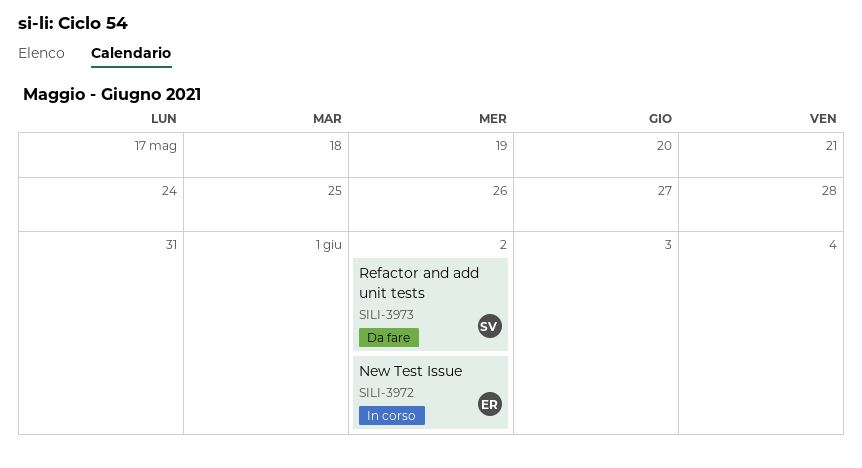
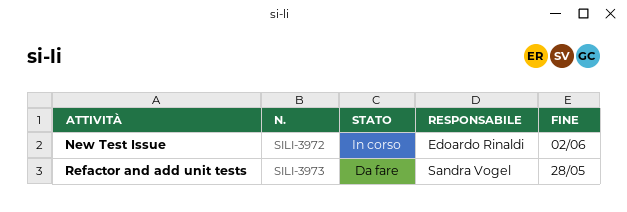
SILI-3973, due: Jun 2 -> May 28

